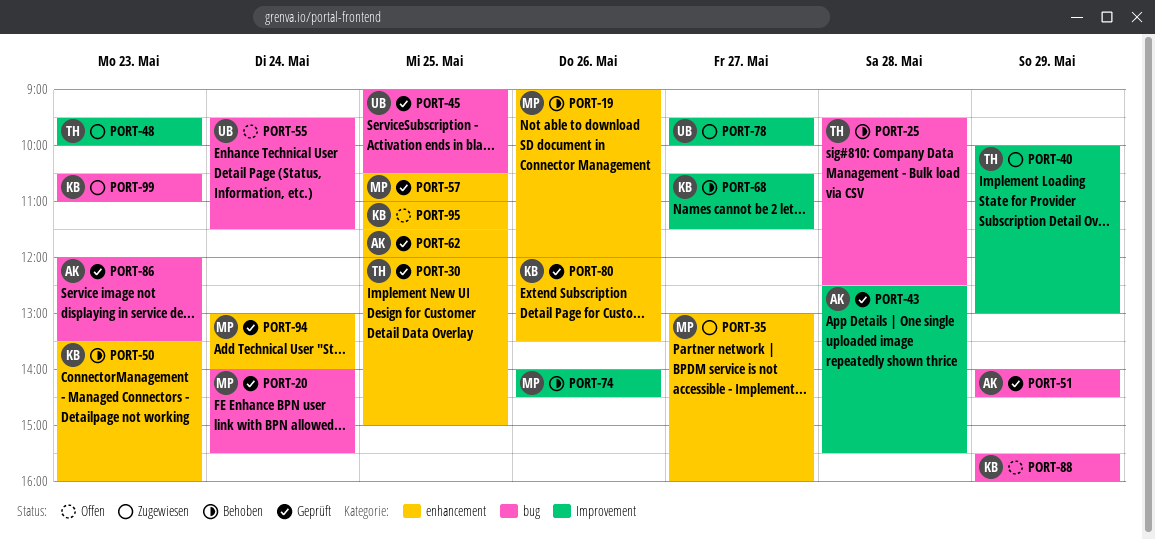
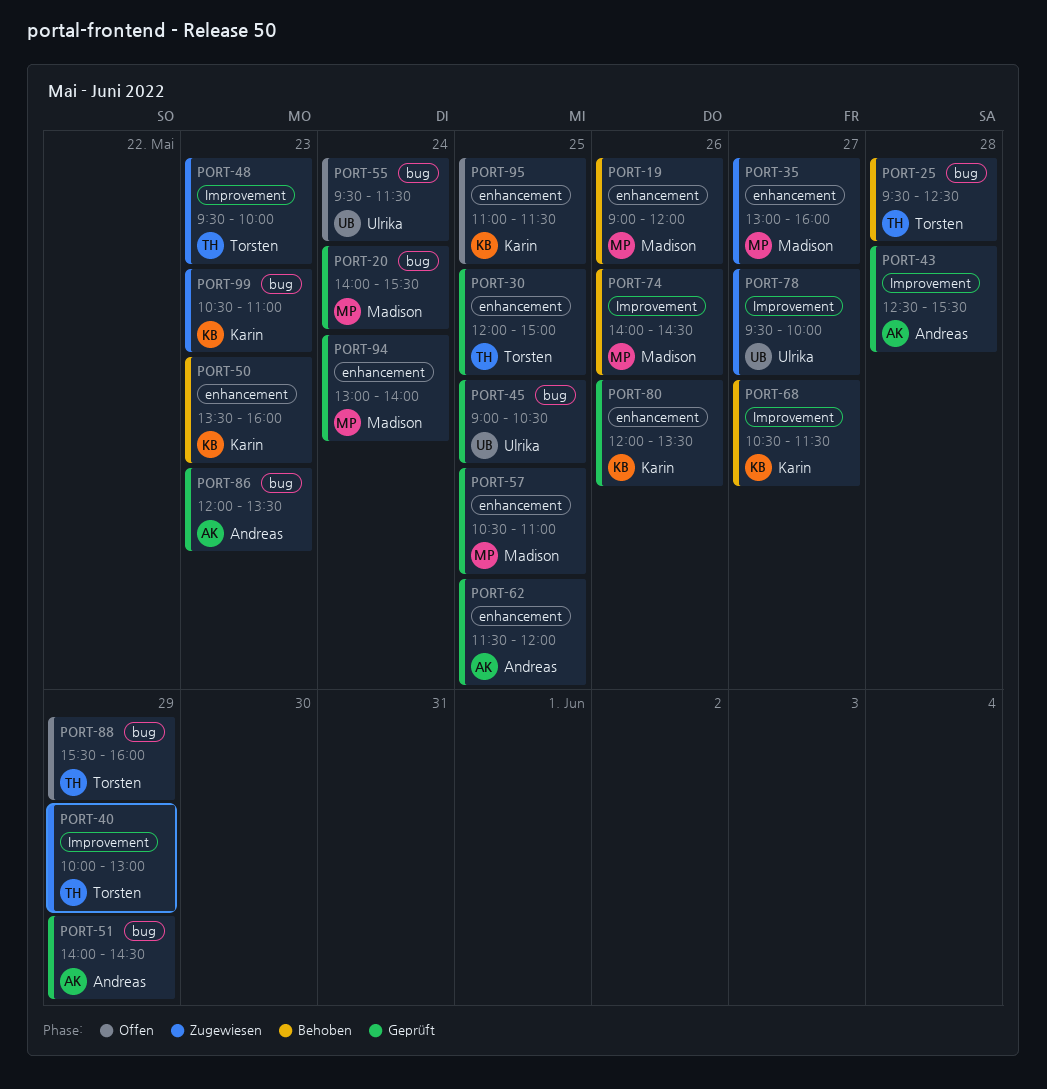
PORT-88, owner: Karin -> Torsten

